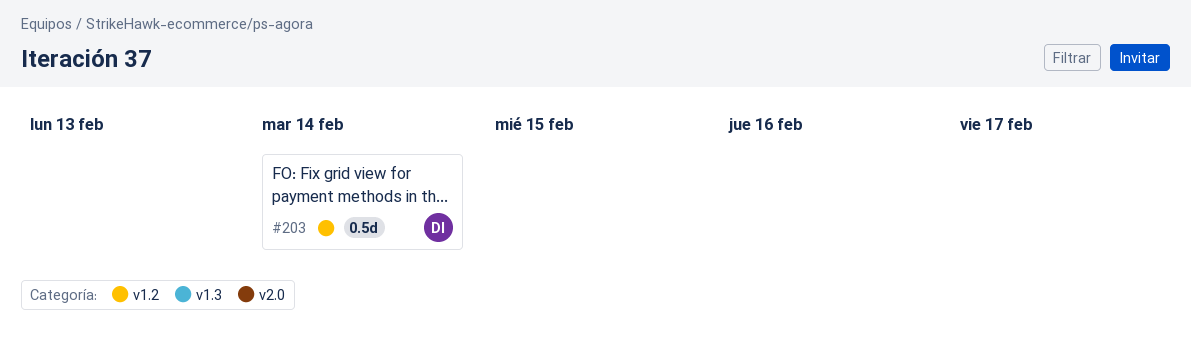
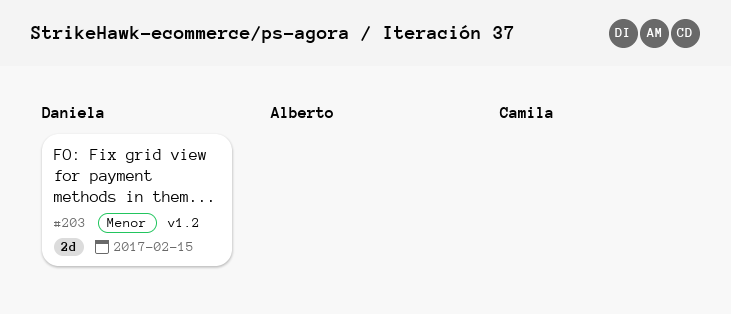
#203, estimate: 0.5d -> 2d
#203, due: Feb 14 -> Feb 15

